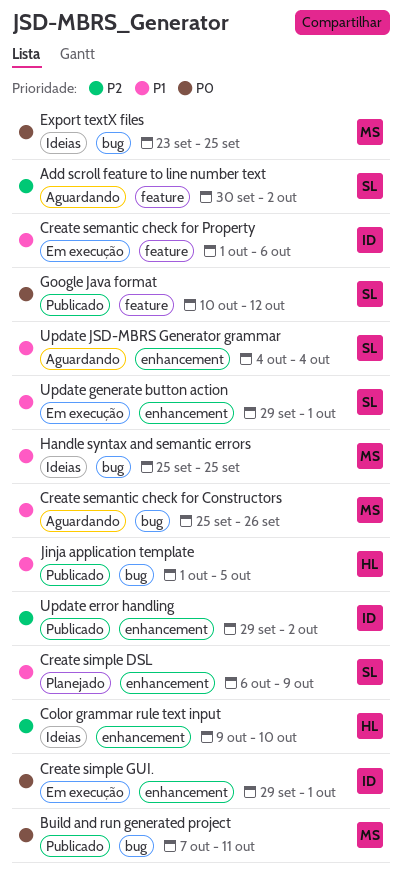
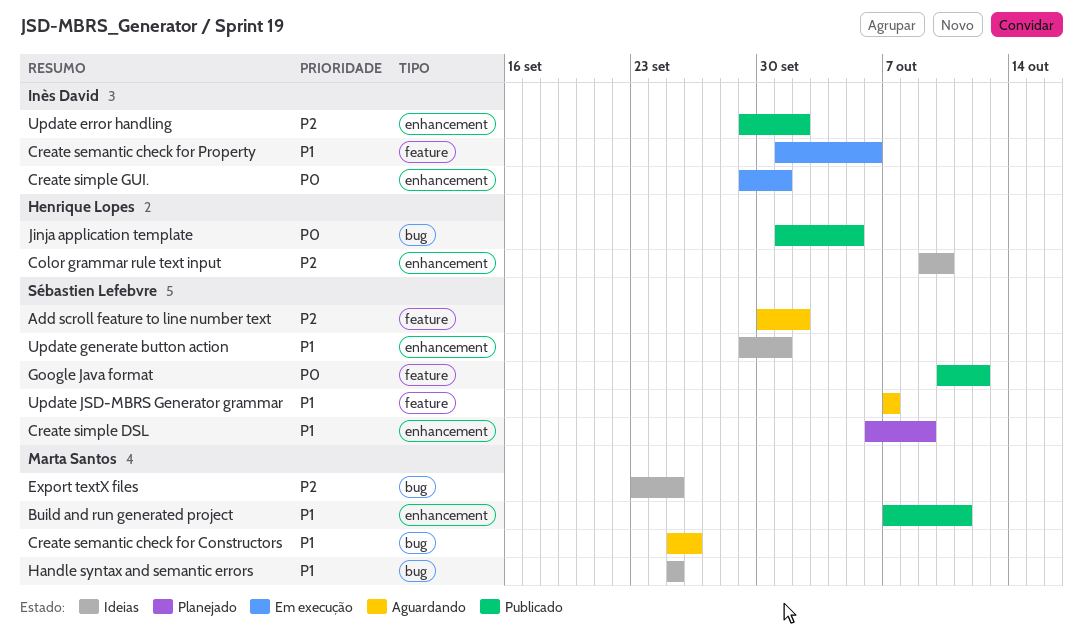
Build and run generated project, priority: P0 -> P1
Build and run generated project, label: bug -> enhancement
Export textX files, priority: P0 -> P2
Jinja application template, priority: P1 -> P0
Update generate button action, status: Em execução -> Ideias
Update JSD-MBRS Generator grammar, label: enhancement -> feature
Update JSD-MBRS Generator grammar, start: Oct 4 -> Oct 7
Update JSD-MBRS Generator grammar, due: Oct 4 -> Oct 7

